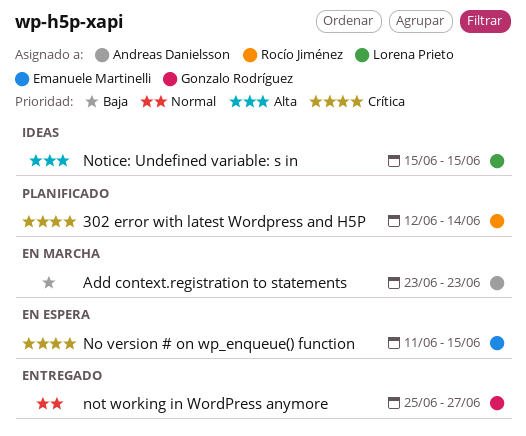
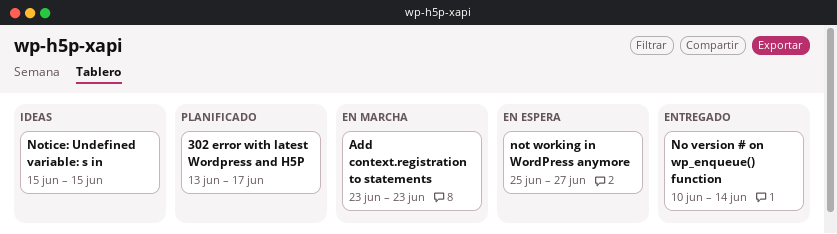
302 error with latest Wordpress and H5P, start: Jun 12 -> Jun 13
302 error with latest Wordpress and H5P, due: Jun 14 -> Jun 17
No version # on wp_enqueue() function, status: En espera -> Entregado
No version # on wp_enqueue() function, start: Jun 11 -> Jun 10
No version # on wp_enqueue() function, due: Jun 15 -> Jun 14
not working in WordPress anymore, status: Entregado -> En espera

